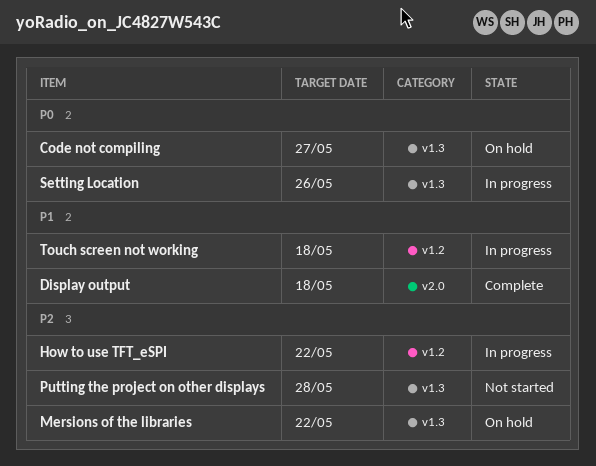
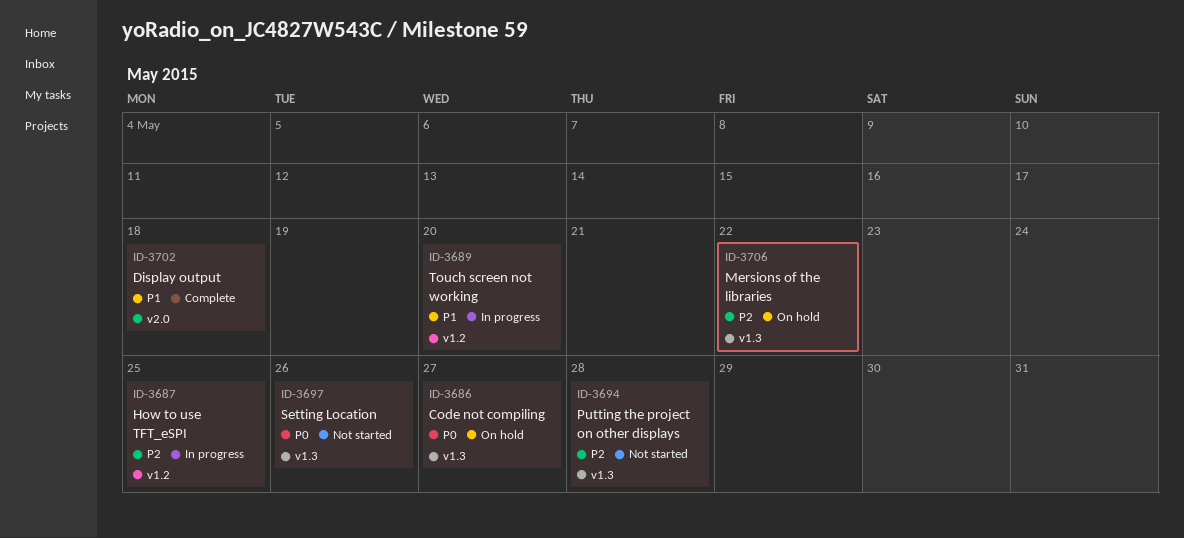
How to use TFT_eSPI, due: May 22 -> May 25
Setting Location, status: In progress -> Not started
Touch screen not working, due: May 18 -> May 20

